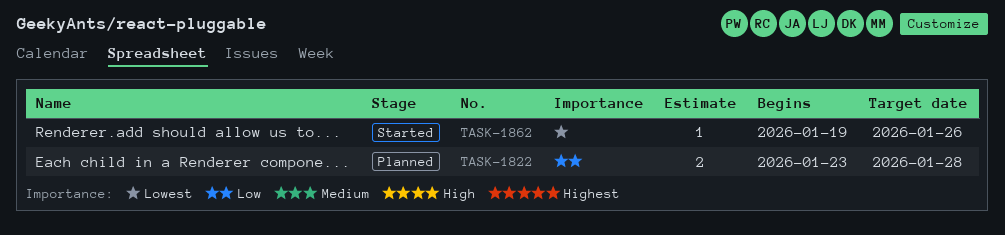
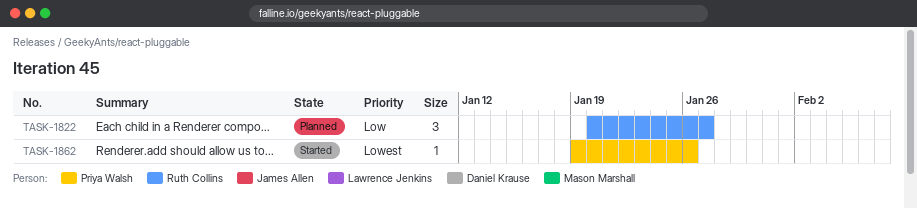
TASK-1822, estimate: 2 -> 3
TASK-1822, start: Jan 23 -> Jan 20
TASK-1822, due: Jan 28 -> Jan 27

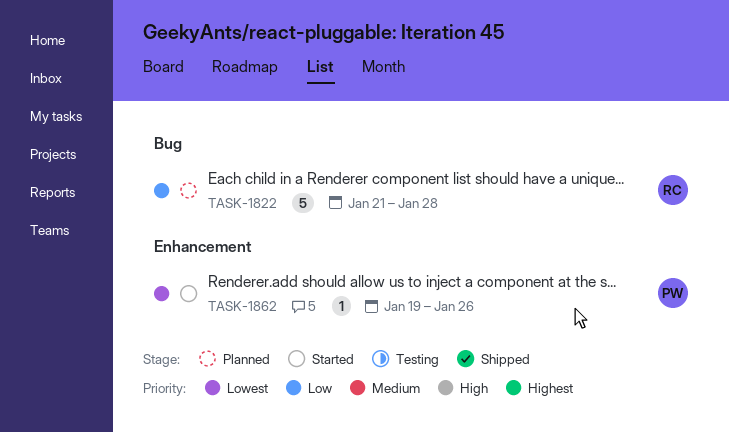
TASK-1822, estimate: 3 -> 5
TASK-1822, start: Jan 20 -> Jan 21
TASK-1822, due: Jan 27 -> Jan 28

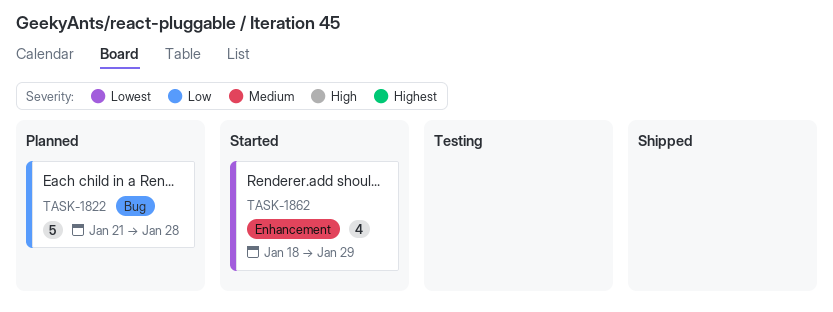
TASK-1862, estimate: 1 -> 4
TASK-1862, start: Jan 19 -> Jan 18
TASK-1862, due: Jan 26 -> Jan 29

